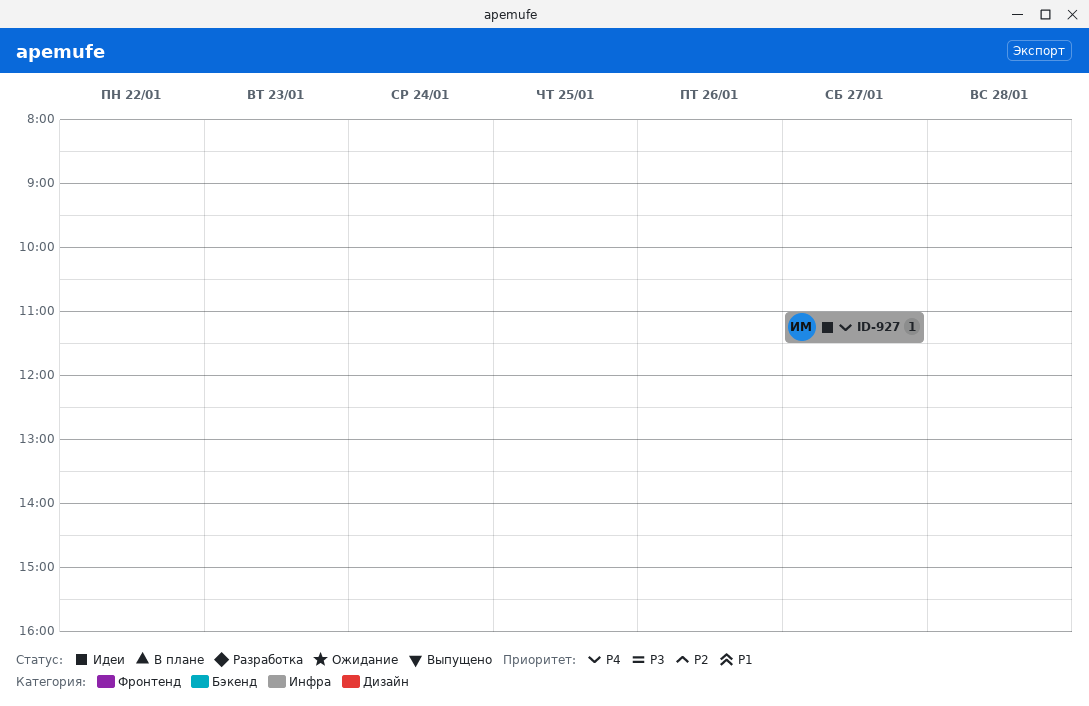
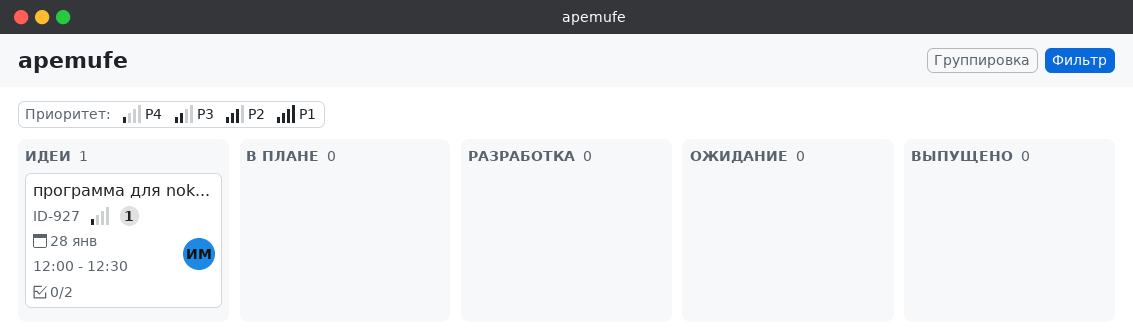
ID-927, day: Jan 27 -> Jan 28
ID-927, begins: 11:00 -> 12:00
ID-927, ends: 11:30 -> 12:30

